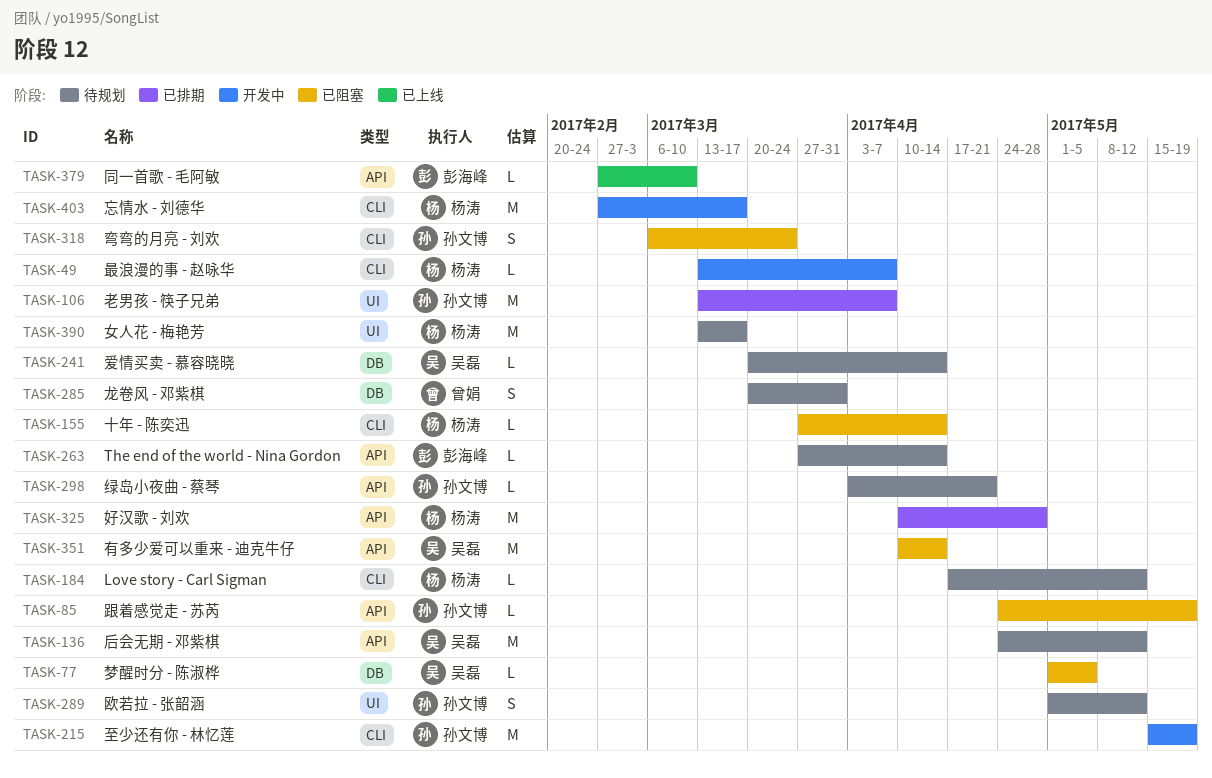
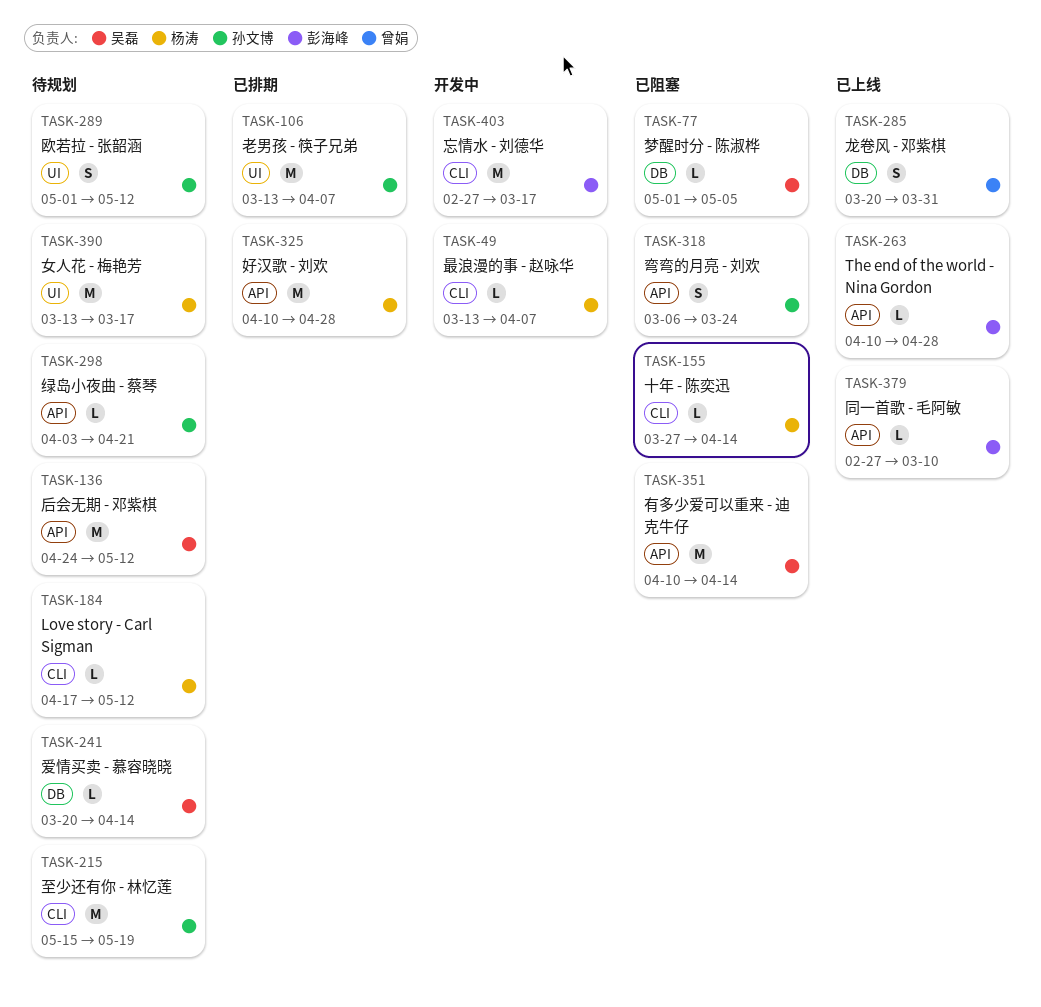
TASK-85: present -> none
TASK-215, status: 开发中 -> 待规划
TASK-263, status: 待规划 -> 已上线
TASK-263, start: Mar 27 -> Apr 10
TASK-263, due: Apr 14 -> Apr 28
TASK-285, status: 待规划 -> 已上线
TASK-318, label: CLI -> API
TASK-403, owner: 杨涛 -> 彭海峰

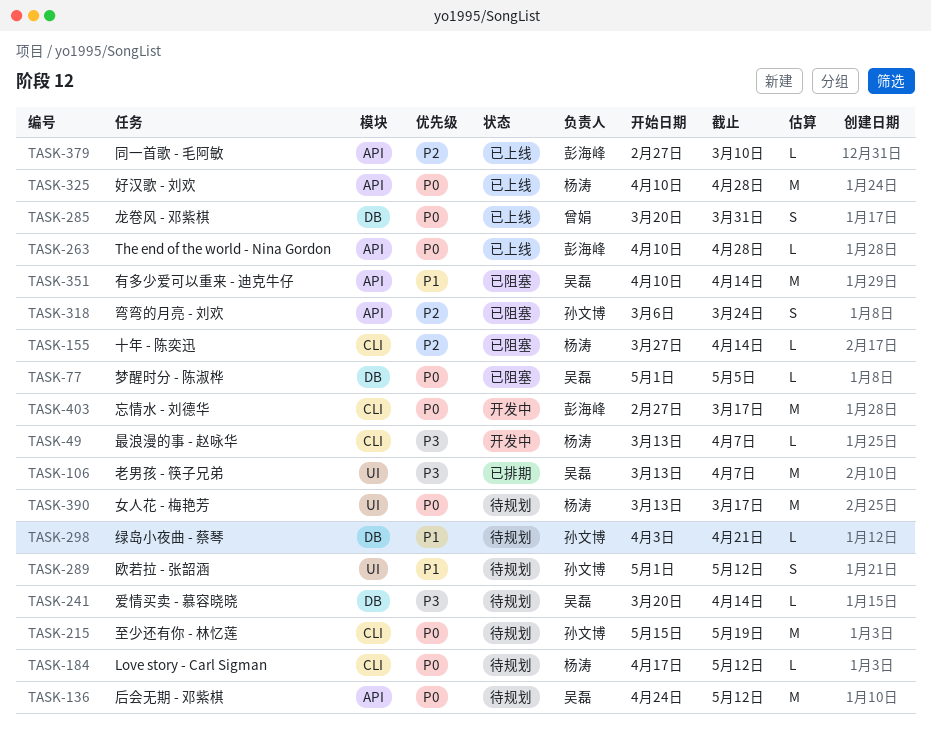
TASK-106, owner: 孙文博 -> 吴磊
TASK-298, label: API -> DB
TASK-325, status: 已排期 -> 已上线

